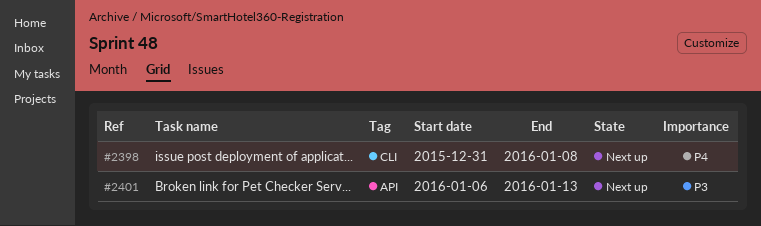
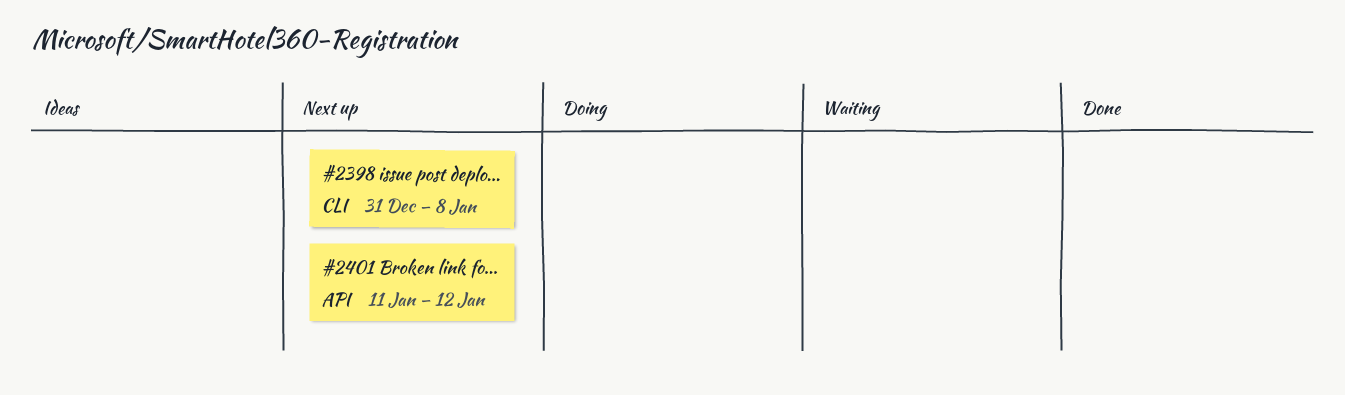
#2401, start: Jan 6 -> Jan 11
#2401, due: Jan 13 -> Jan 12

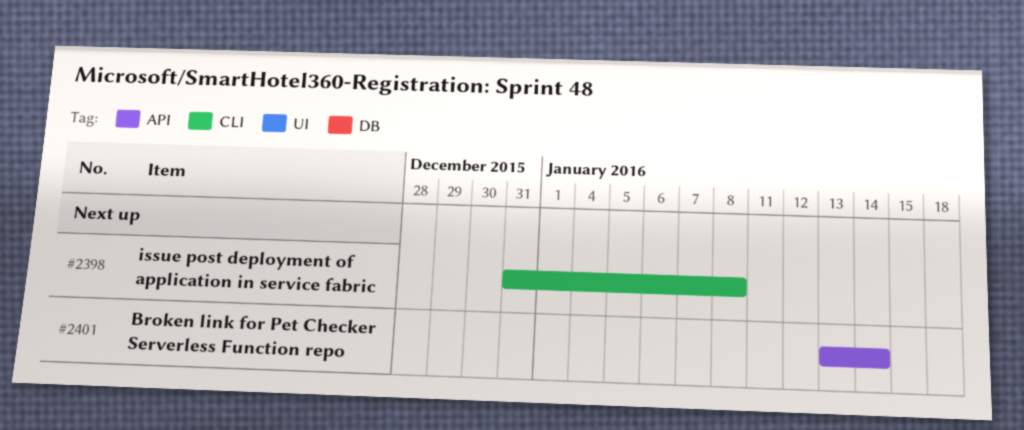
#2401, start: Jan 11 -> Jan 13
#2401, due: Jan 12 -> Jan 14

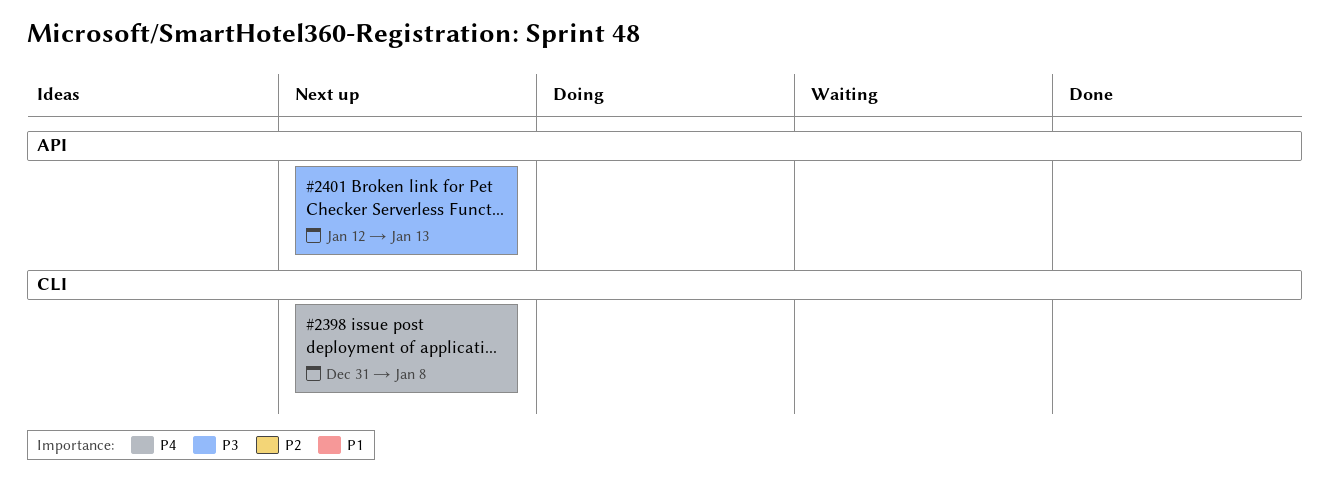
#2401, start: Jan 13 -> Jan 12
#2401, due: Jan 14 -> Jan 13

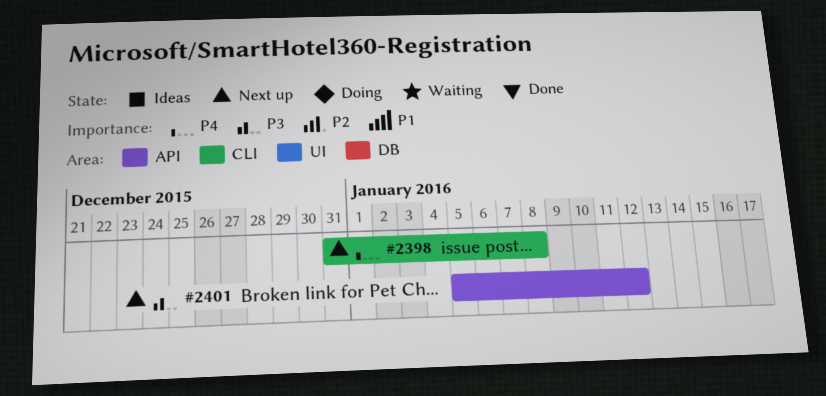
#2401, start: Jan 12 -> Jan 5
#2401, due: Jan 13 -> Jan 12

